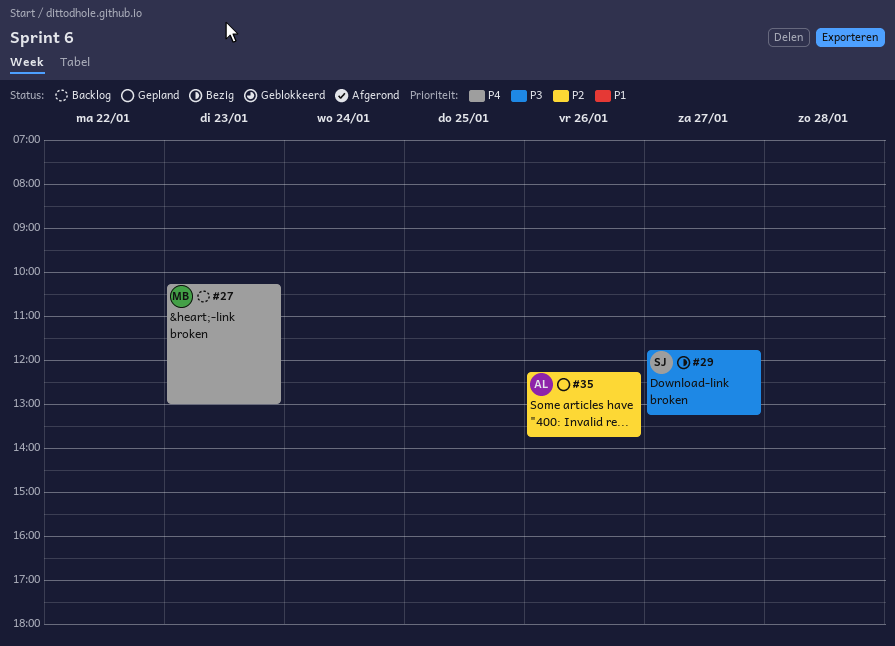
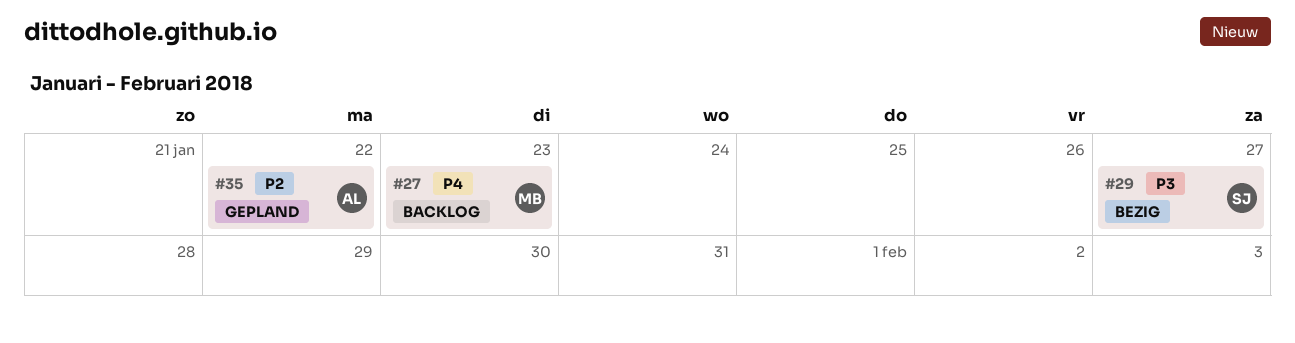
#35, day: Jan 26 -> Jan 22

